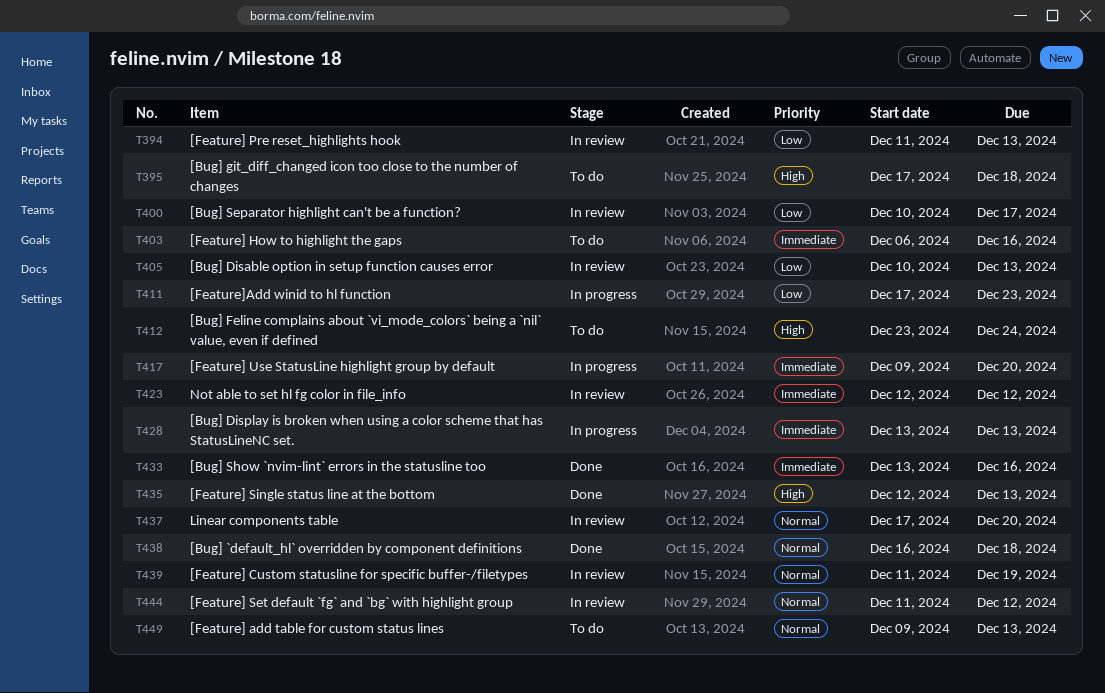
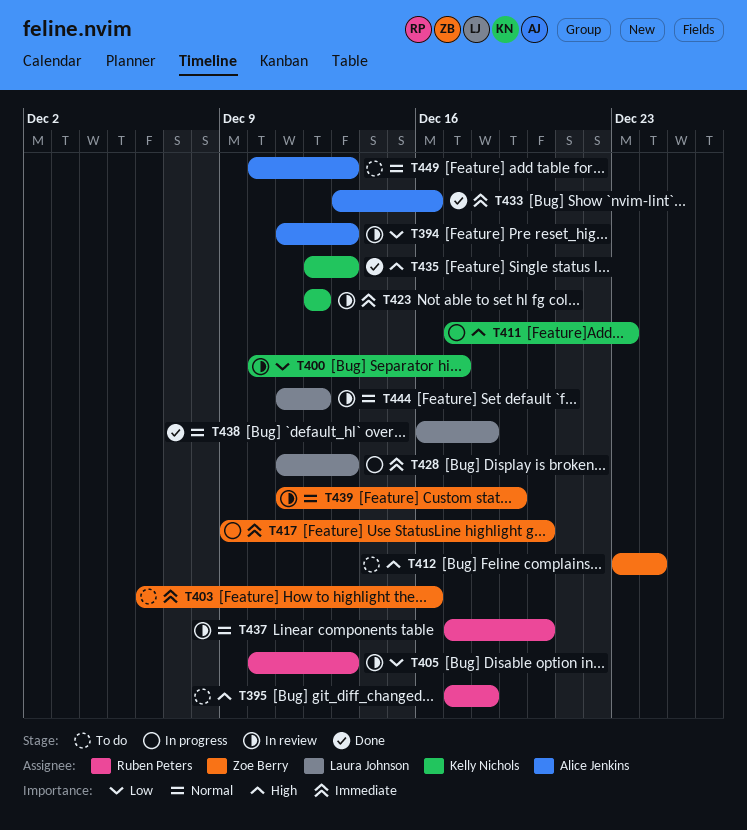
T411, priority: Low -> High
T428, start: Dec 13 -> Dec 11
T449, start: Dec 9 -> Dec 10

